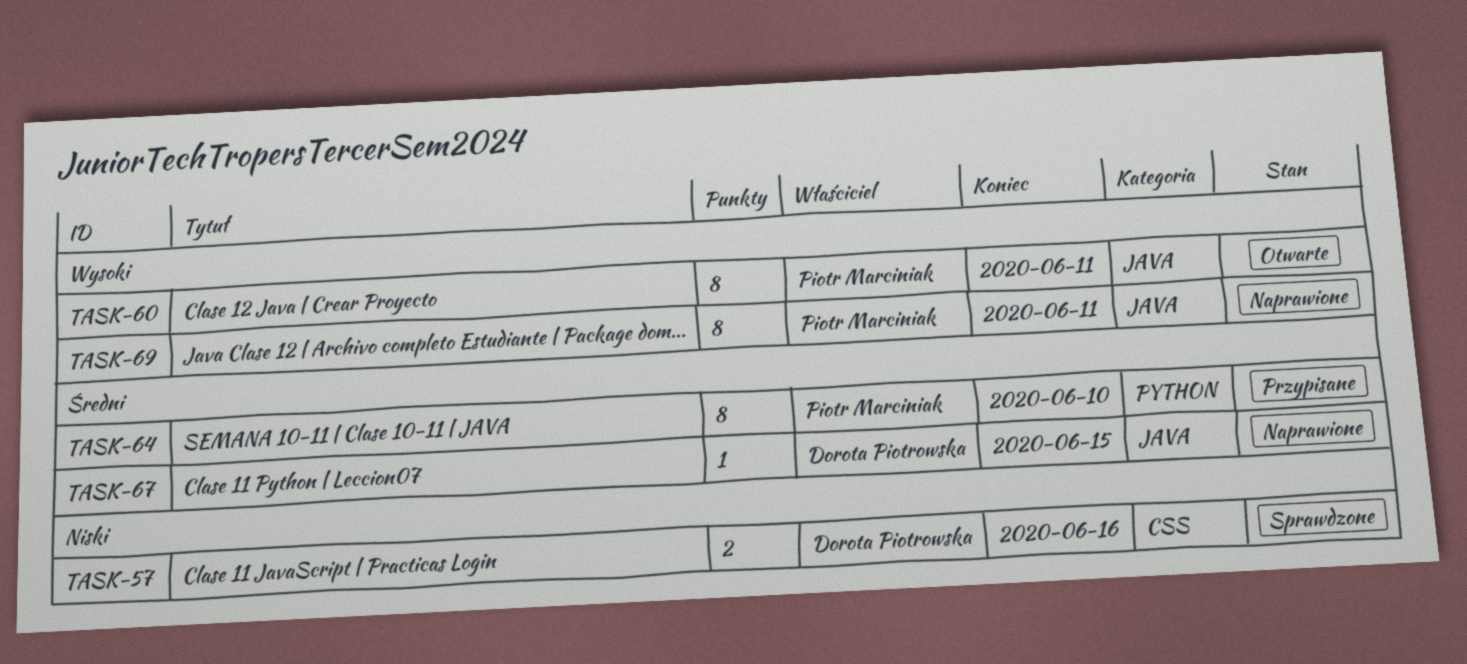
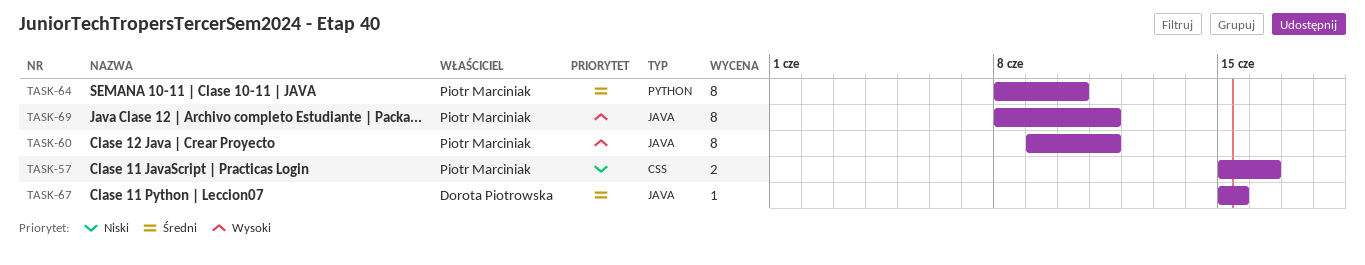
TASK-57, owner: Dorota Piotrowska -> Piotr Marciniak

